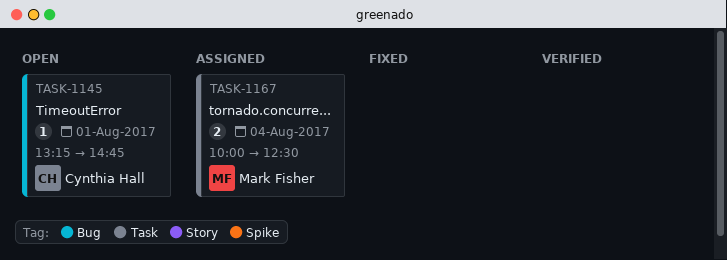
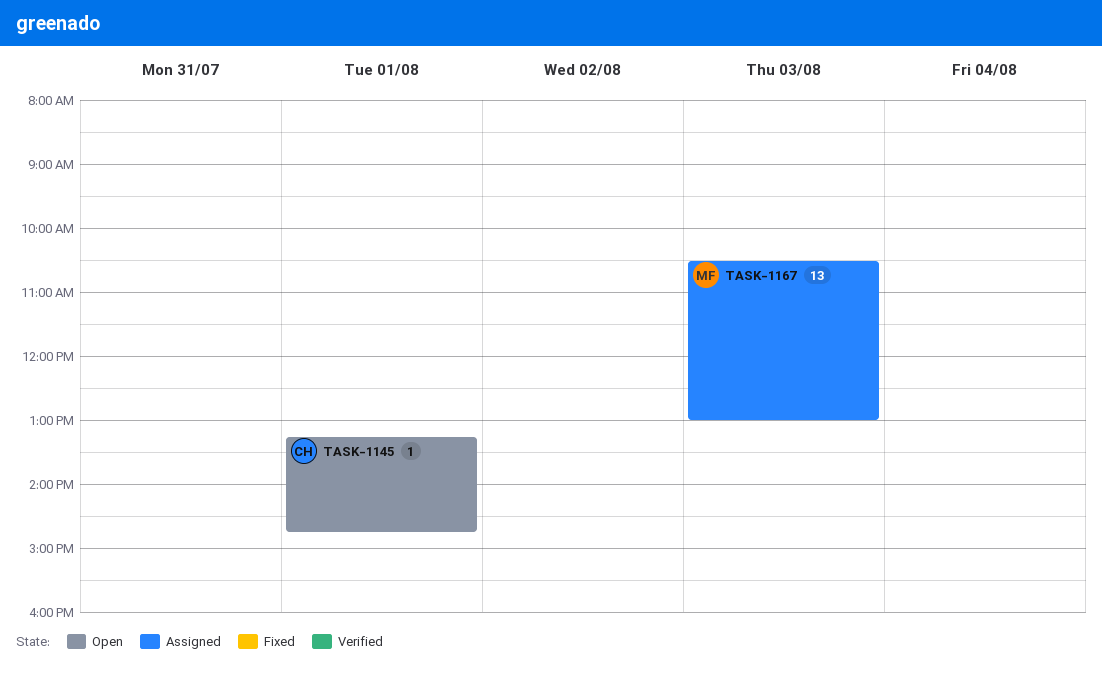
TASK-1167, estimate: 2 -> 13
TASK-1167, day: Aug 4 -> Aug 3
TASK-1167, begins: 10:00 -> 10:30
TASK-1167, ends: 12:30 -> 13:00

